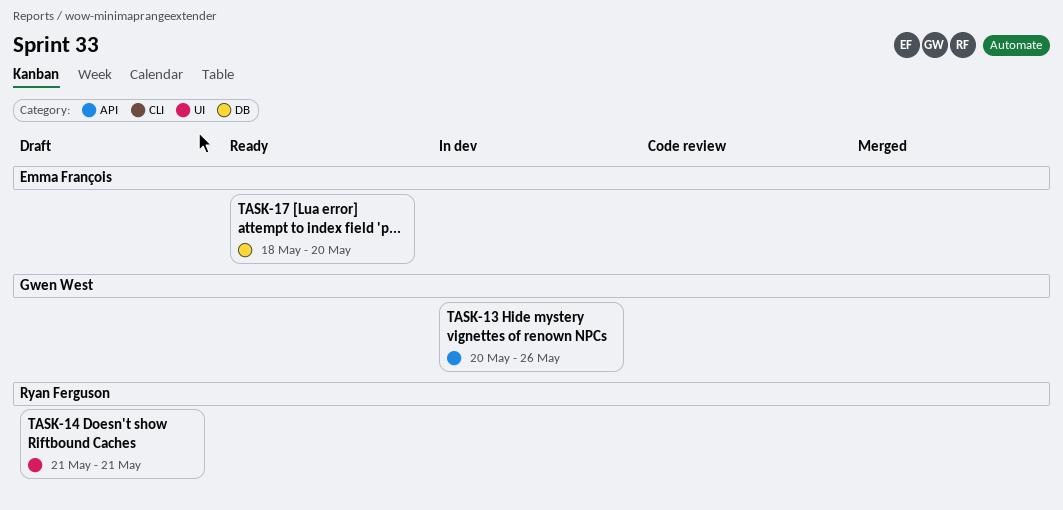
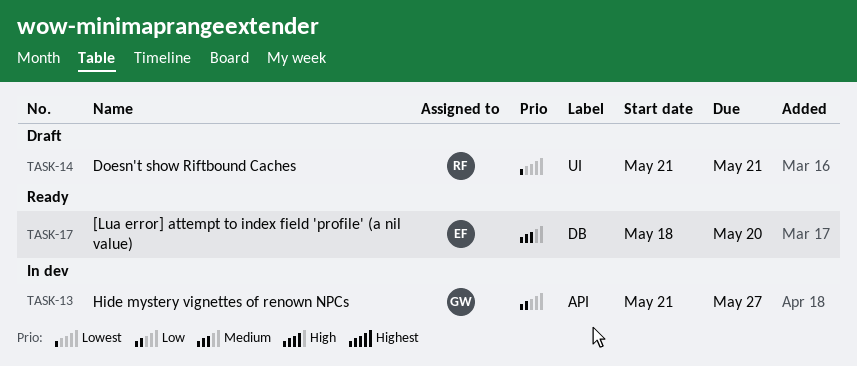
TASK-13, start: May 20 -> May 21
TASK-13, due: May 26 -> May 27

